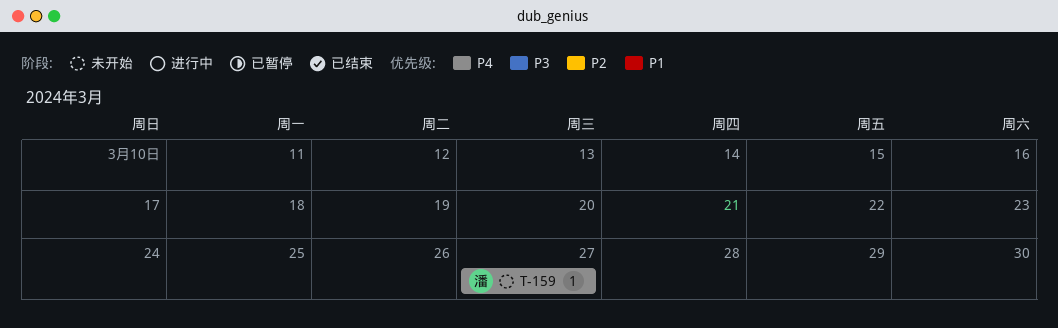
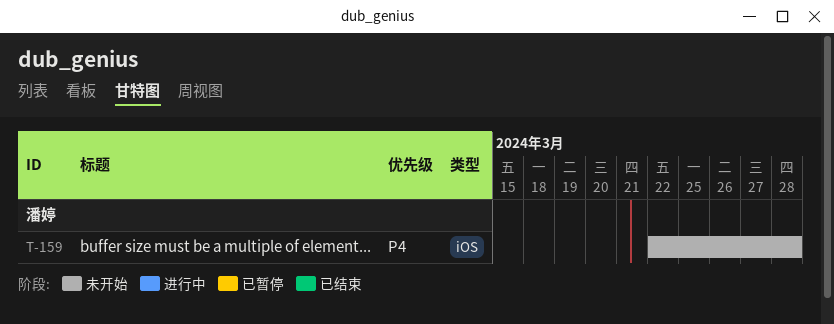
T-159, start: Mar 27 -> Mar 22
T-159, due: Mar 27 -> Mar 28

